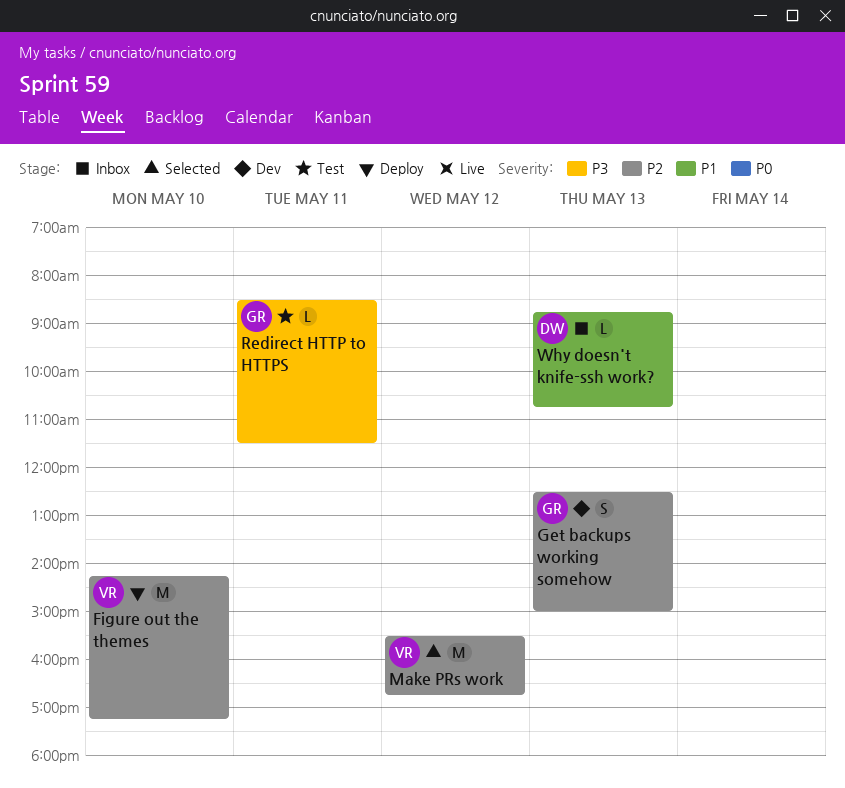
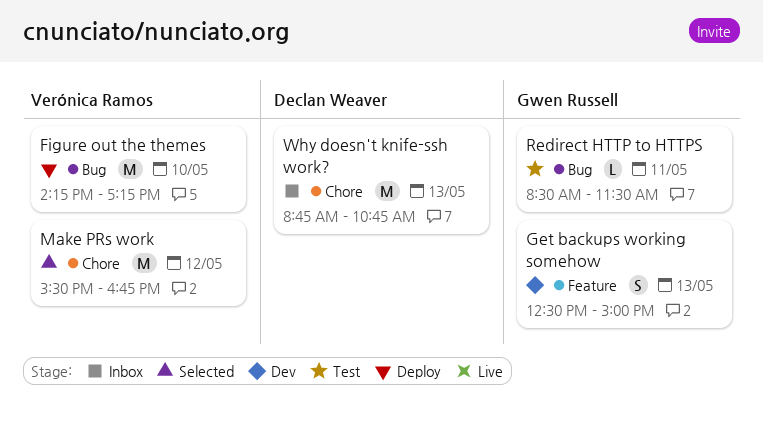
Why doesn't knife-ssh work?, estimate: L -> M

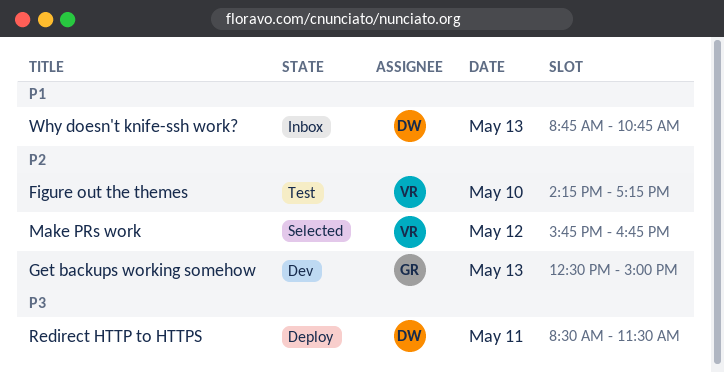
Figure out the themes, status: Deploy -> Test
Make PRs work, begins: 15:30 -> 15:45
Redirect HTTP to HTTPS, status: Test -> Deploy
Redirect HTTP to HTTPS, owner: Gwen Russell -> Declan Weaver

